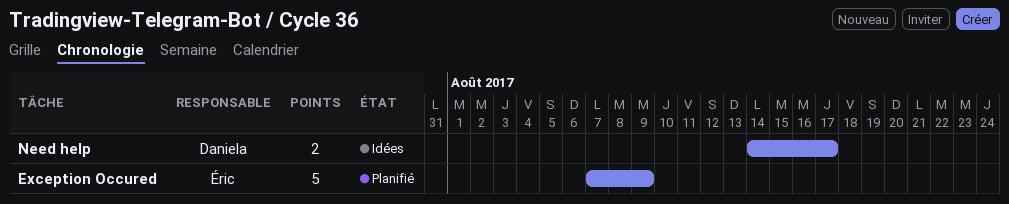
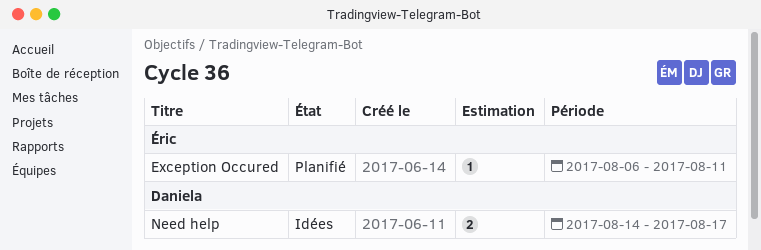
Exception Occured, estimate: 5 -> 1
Exception Occured, start: Aug 7 -> Aug 6
Exception Occured, due: Aug 9 -> Aug 11

